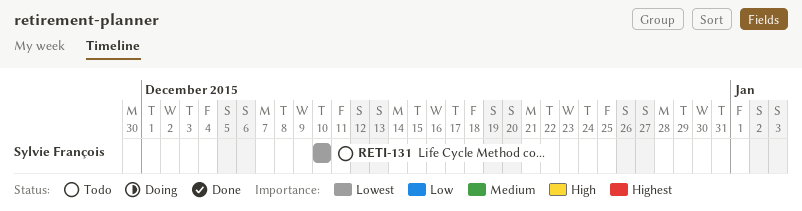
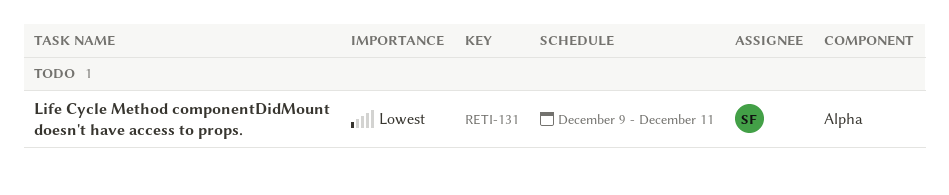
RETI-131, start: Dec 10 -> Dec 9
RETI-131, due: Dec 10 -> Dec 11

